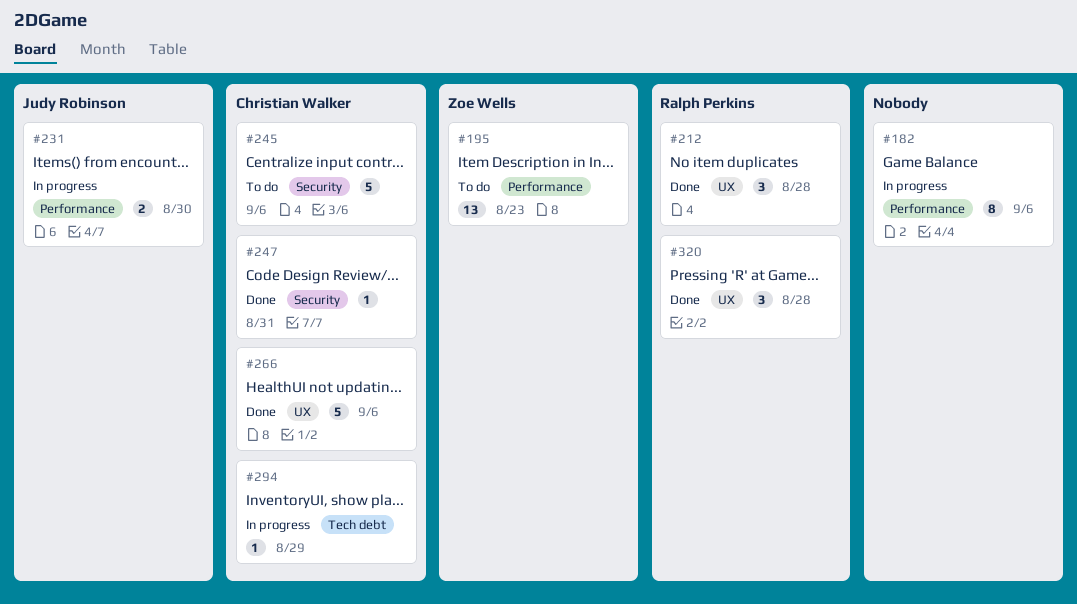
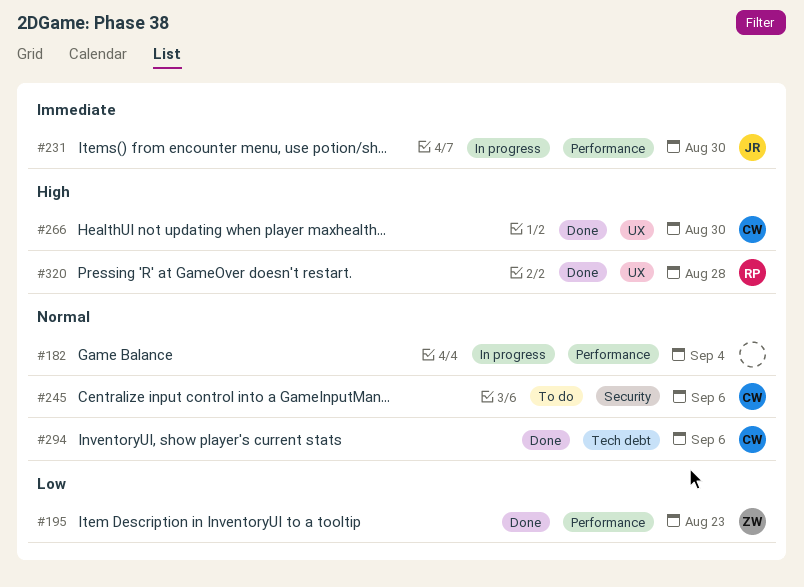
#182, due: Sep 6 -> Sep 4
#195, status: To do -> Done
#212: present -> none
#247: present -> none
#266, due: Sep 6 -> Aug 30
#294, status: In progress -> Done
#294, due: Aug 29 -> Sep 6

